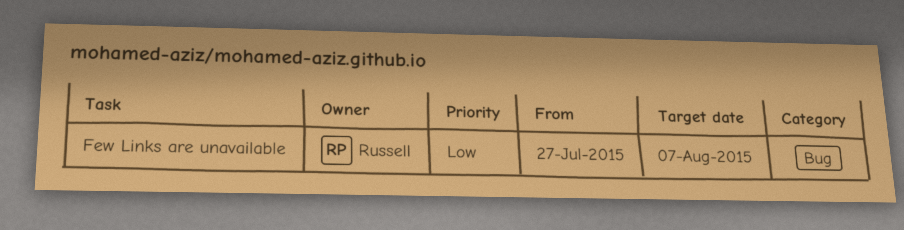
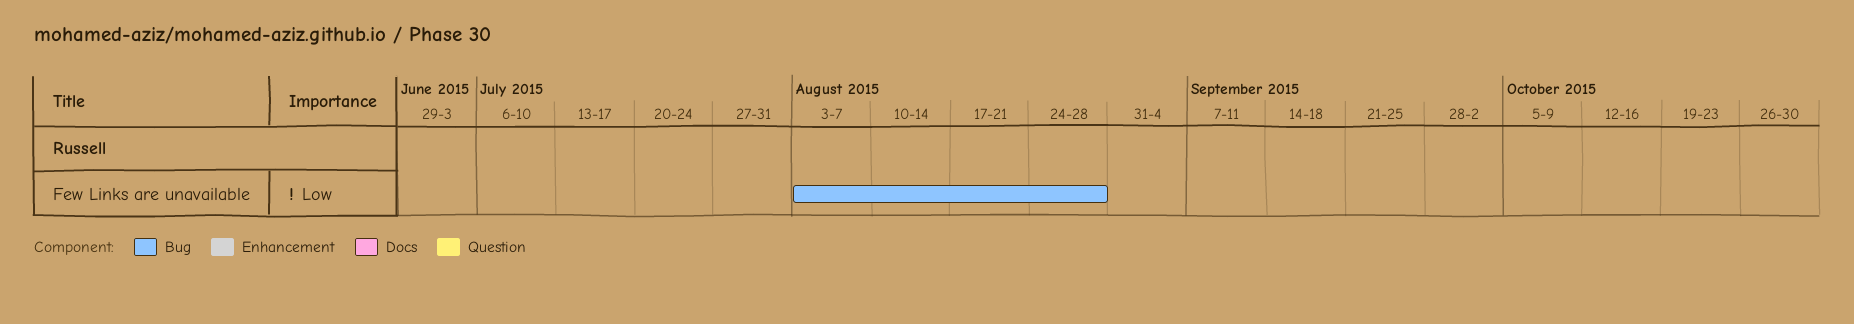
Few Links are unavailable, start: Jul 27 -> Aug 3
Few Links are unavailable, due: Aug 7 -> Aug 28

